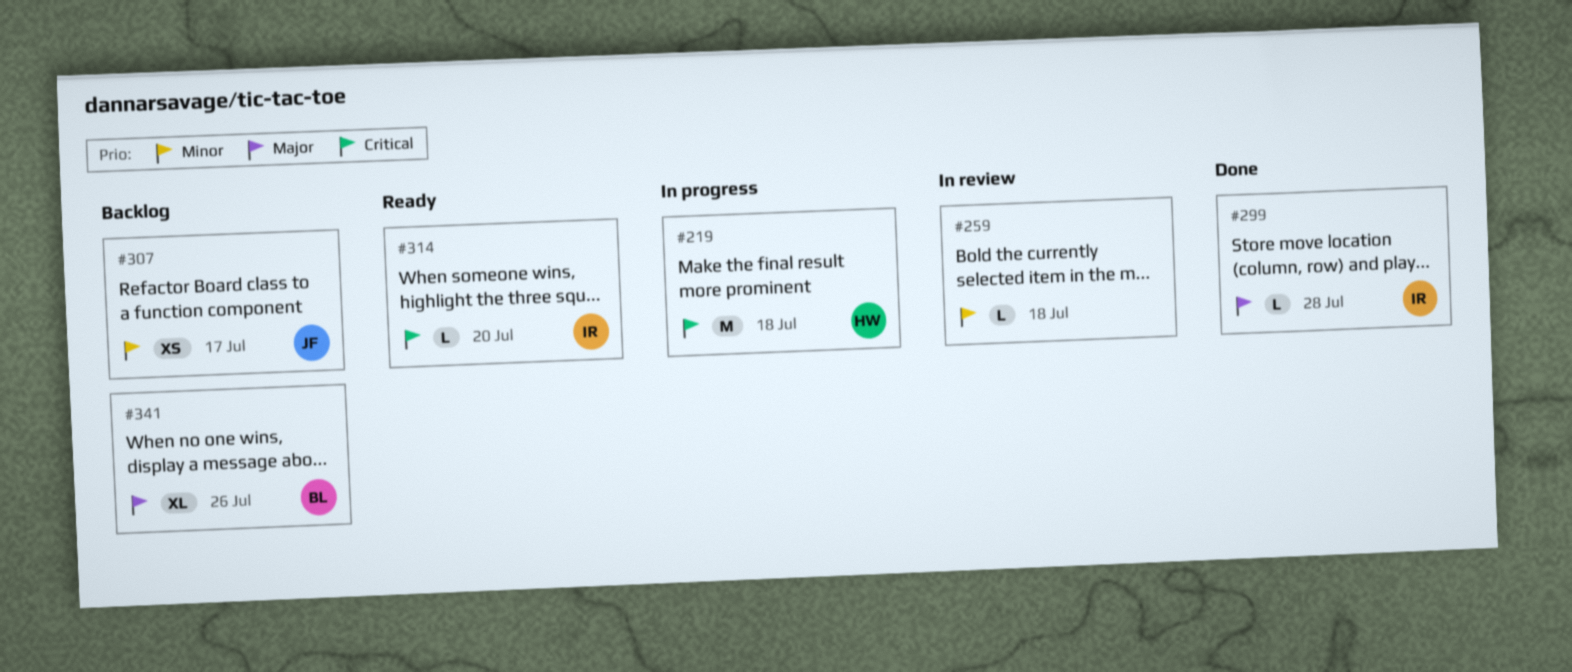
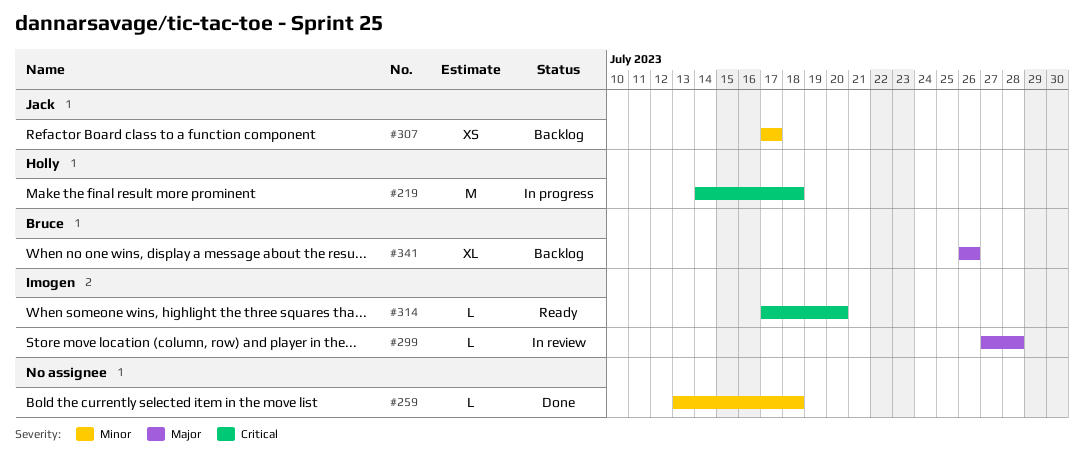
#259, status: In review -> Done
#299, status: Done -> In review

